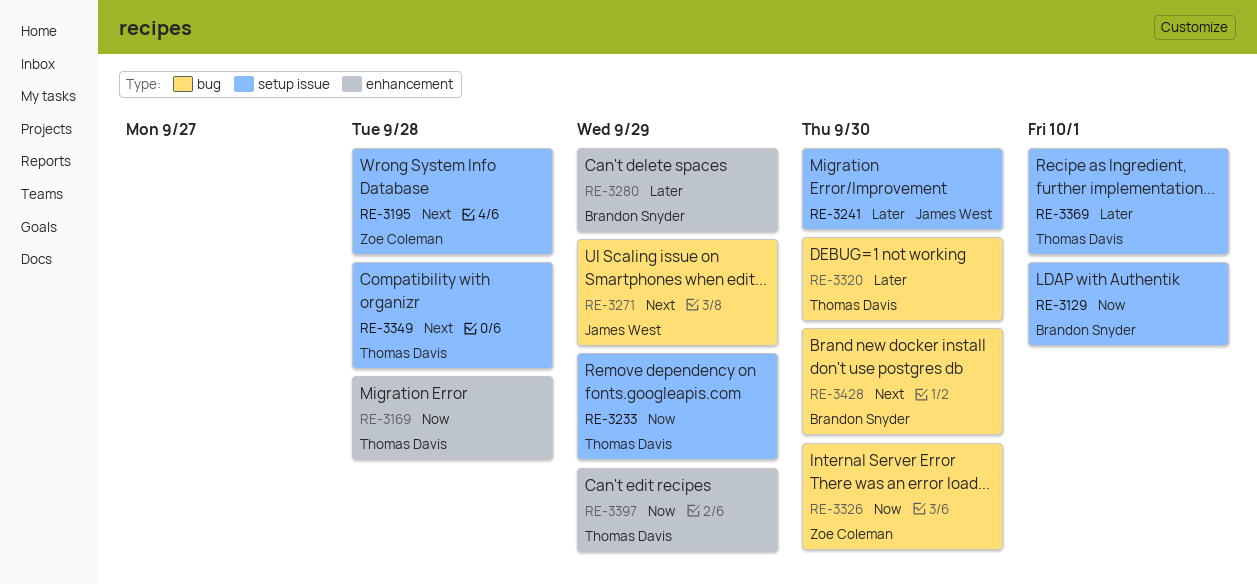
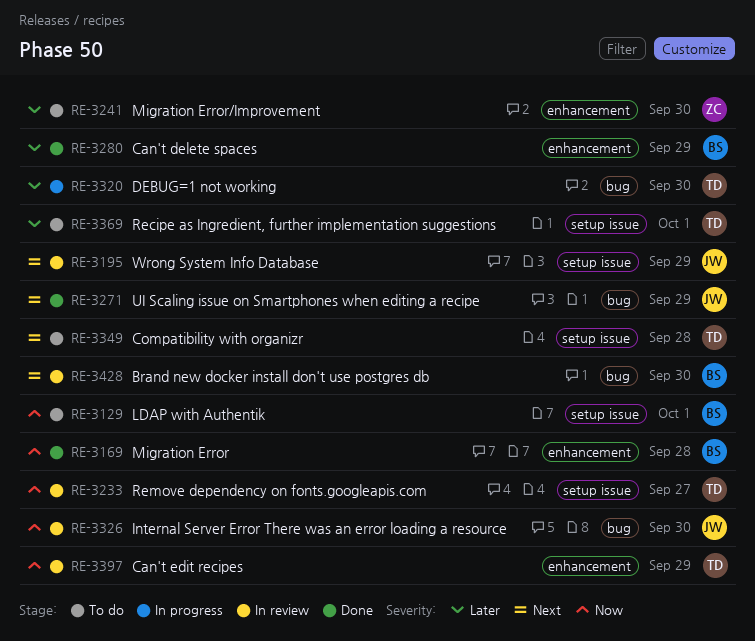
RE-3169, owner: Thomas Davis -> Brandon Snyder
RE-3195, owner: Zoe Coleman -> James West
RE-3195, due: Sep 28 -> Sep 29
RE-3233, due: Sep 29 -> Sep 27
RE-3241, owner: James West -> Zoe Coleman
RE-3241, label: setup issue -> enhancement
RE-3326, owner: Zoe Coleman -> James West

